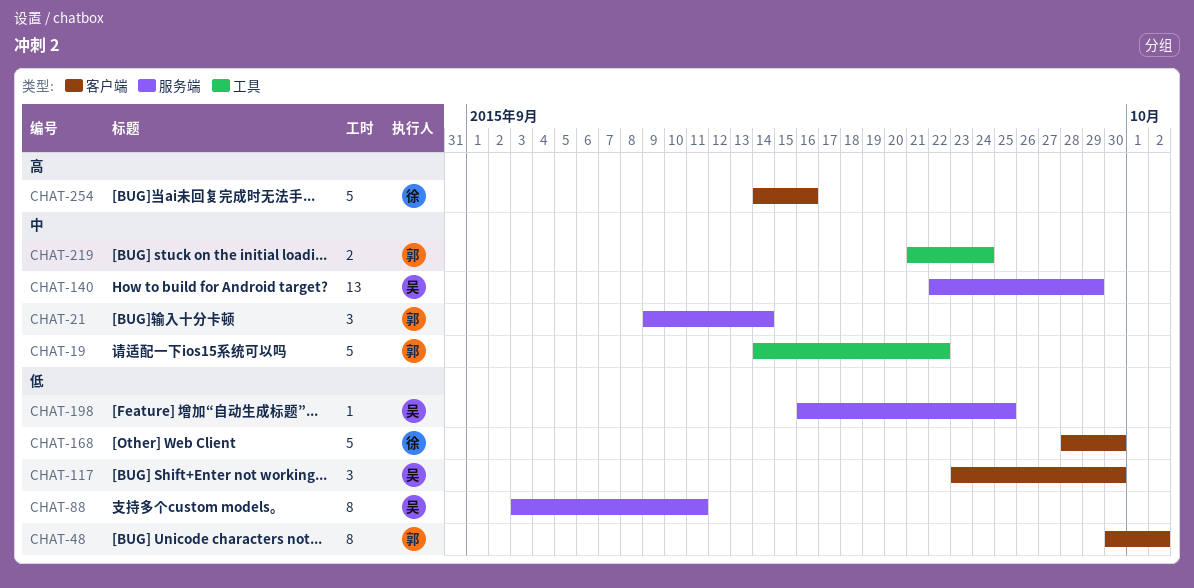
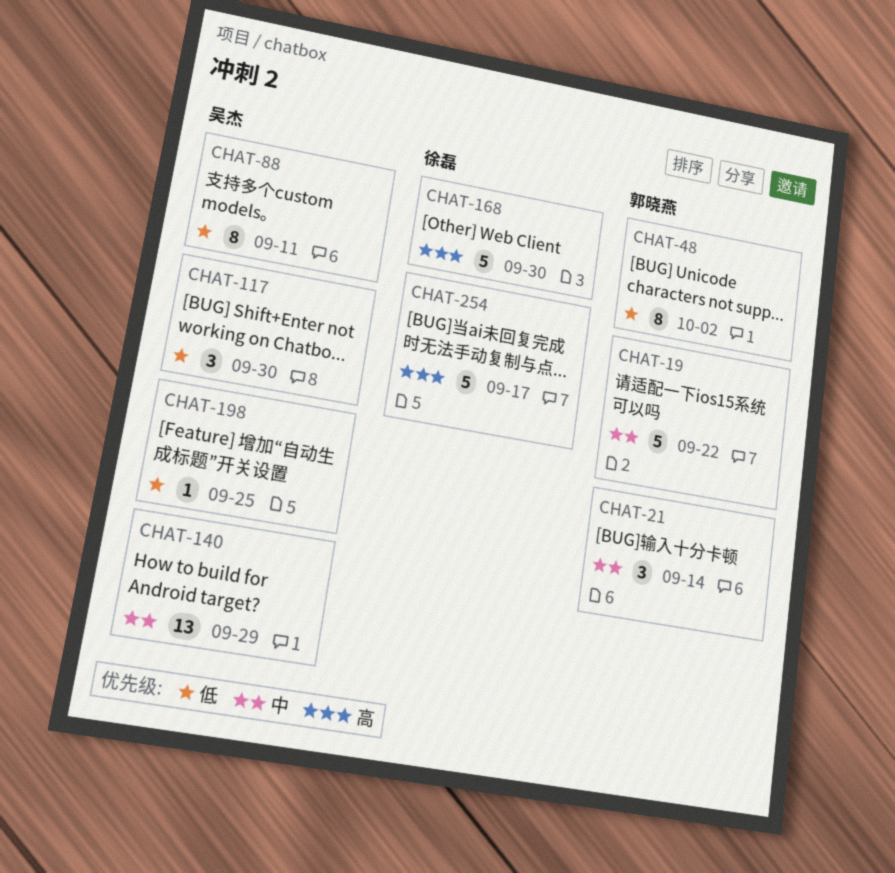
CHAT-168, priority: 低 -> 高
CHAT-219: present -> none
CHAT-254, due: Sep 16 -> Sep 17

